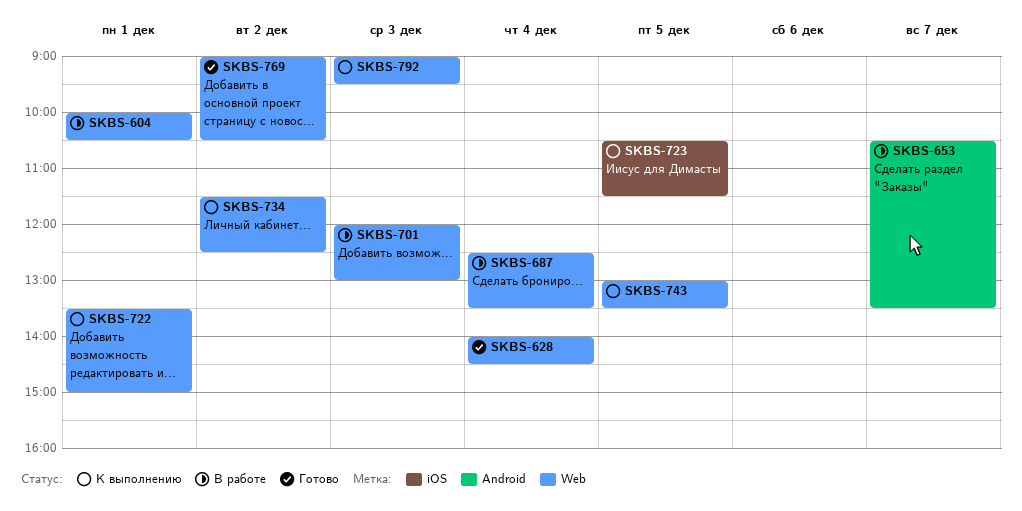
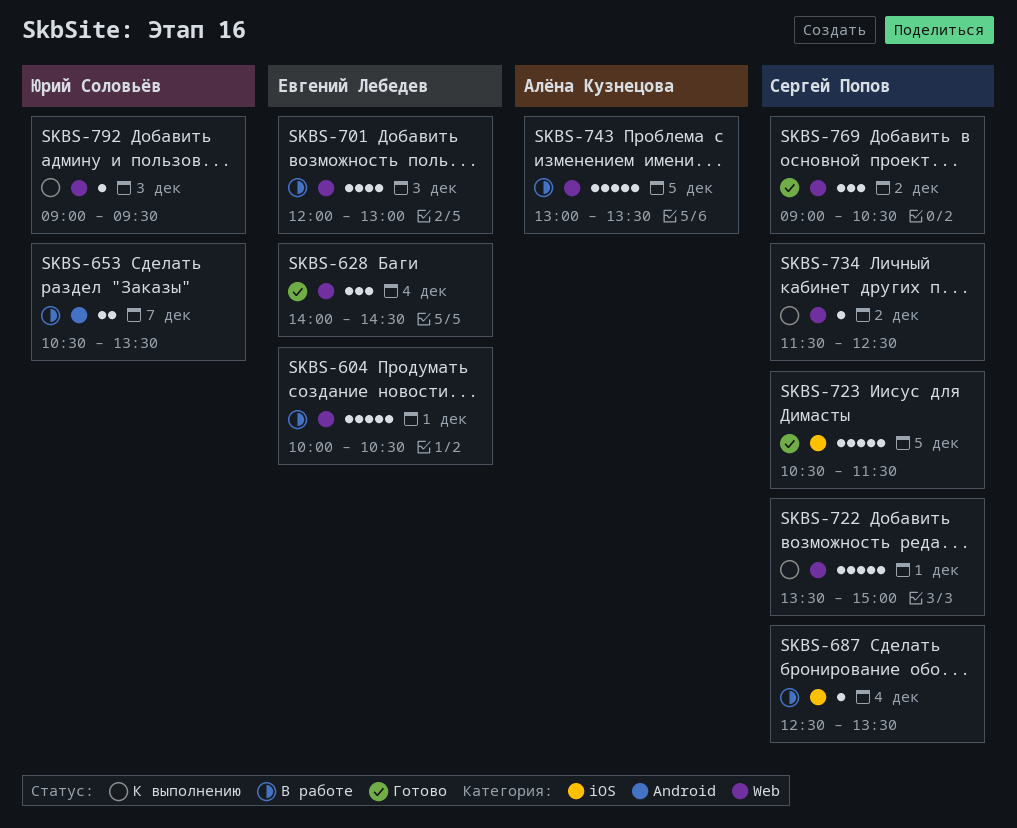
SKBS-687, label: Web -> iOS
SKBS-723, status: К выполнению -> Готово
SKBS-743, status: К выполнению -> В работе

